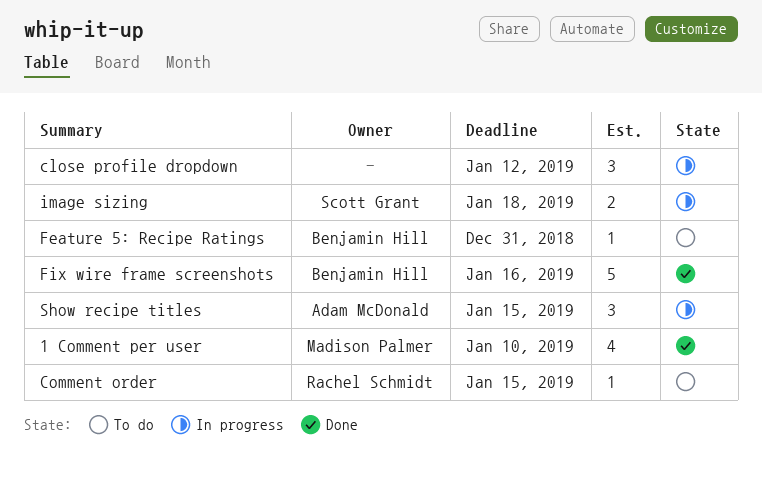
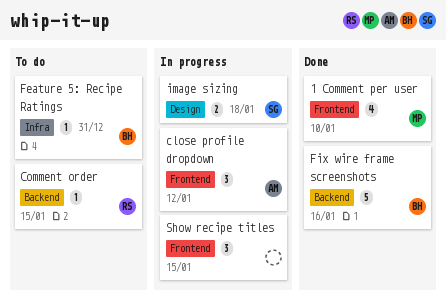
close profile dropdown, owner: none -> Adam McDonald
Show recipe titles, owner: Adam McDonald -> none

